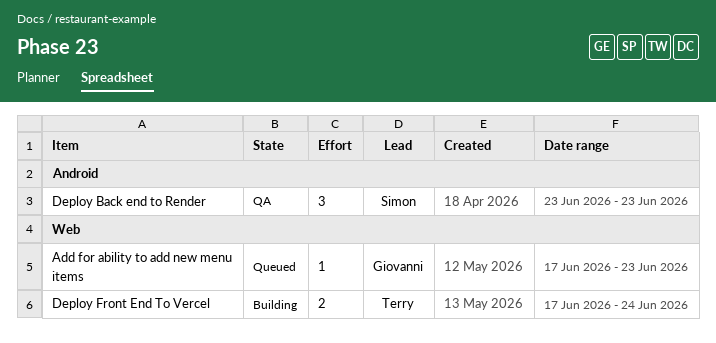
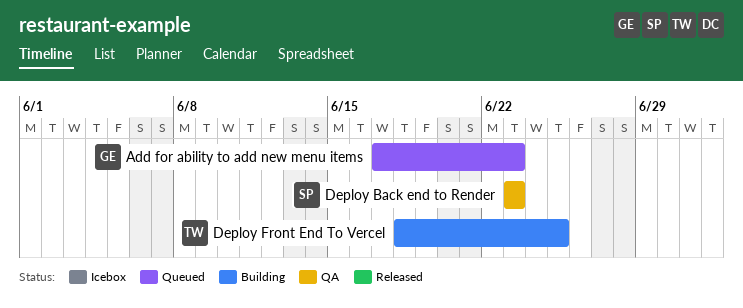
Deploy Front End To Vercel, start: Jun 17 -> Jun 18
Deploy Front End To Vercel, due: Jun 24 -> Jun 25

